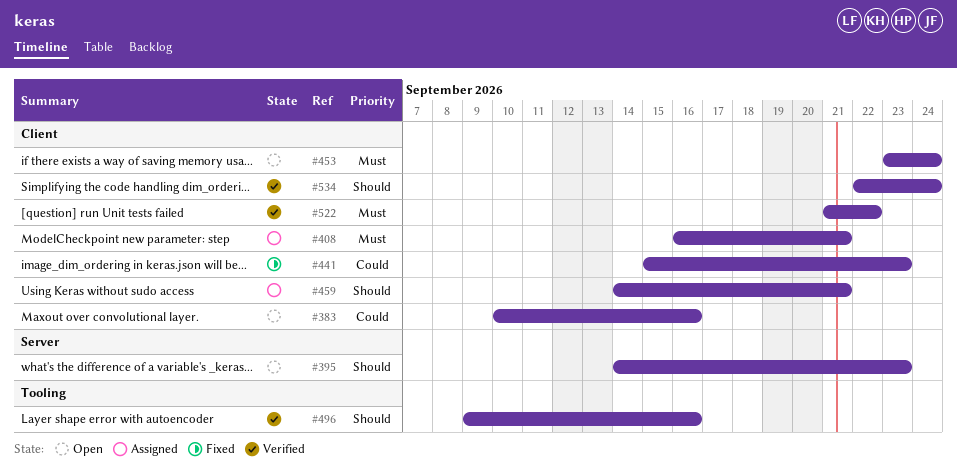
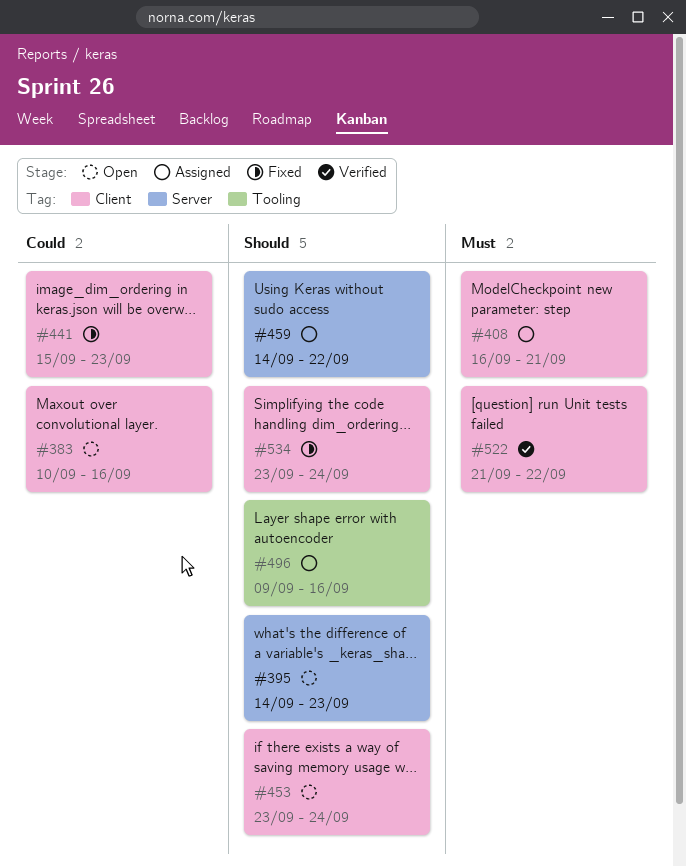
#453, priority: Must -> Should
#459, label: Client -> Server
#459, due: Sep 21 -> Sep 22
#496, status: Verified -> Assigned
#534, status: Verified -> Fixed
#534, start: Sep 22 -> Sep 23

